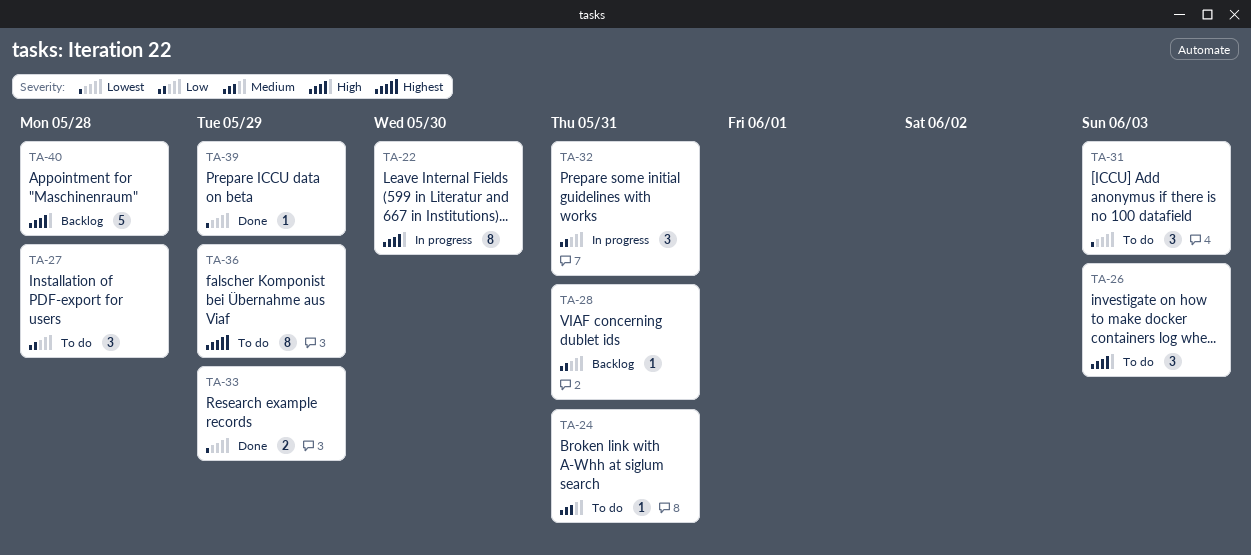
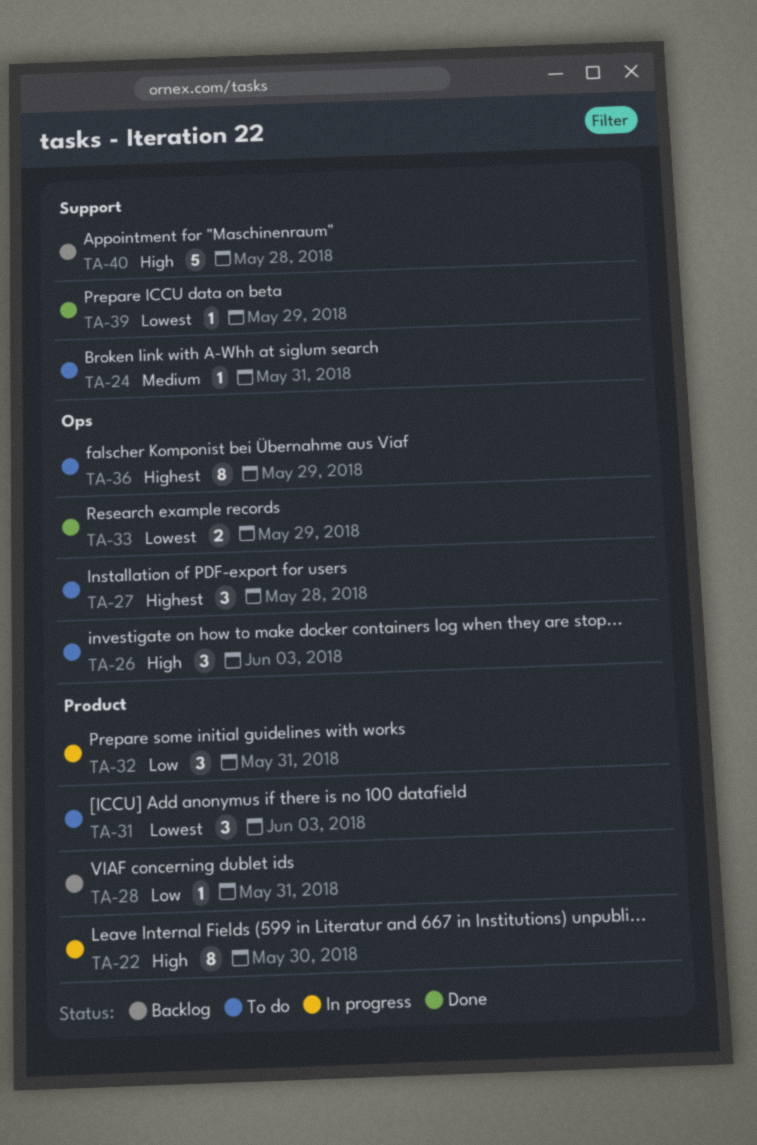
TA-27, priority: Low -> Highest

